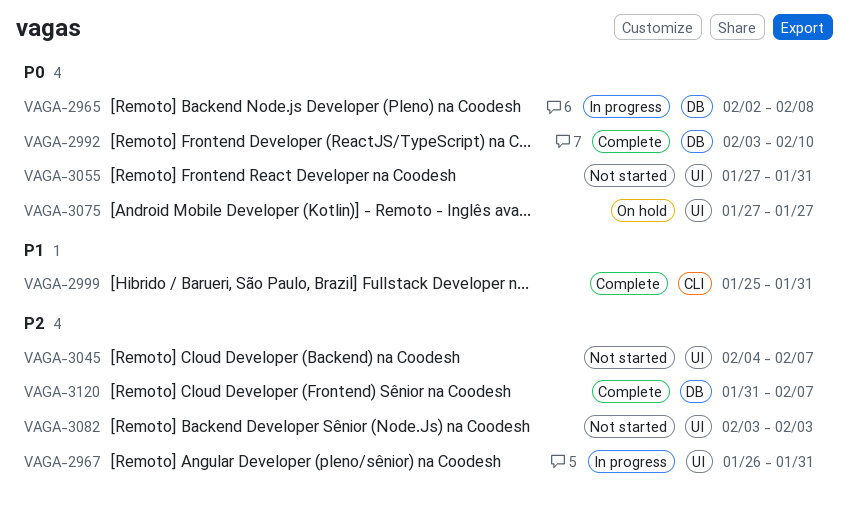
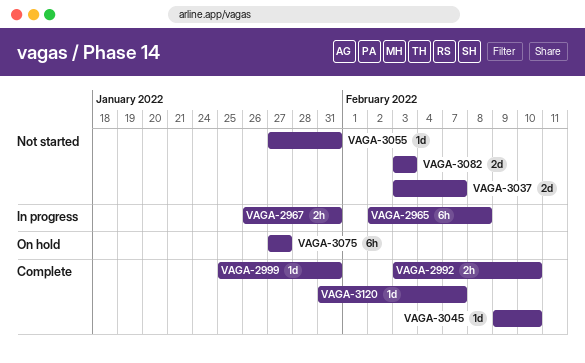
VAGA-3037: none -> present
VAGA-3045, status: Not started -> Complete
VAGA-3045, start: Feb 4 -> Feb 9
VAGA-3045, due: Feb 7 -> Feb 10

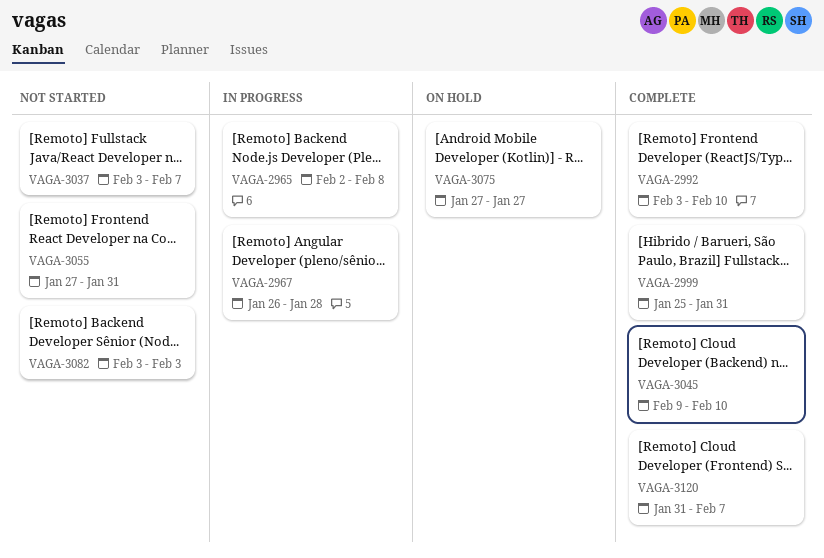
VAGA-2967, due: Jan 31 -> Jan 28

